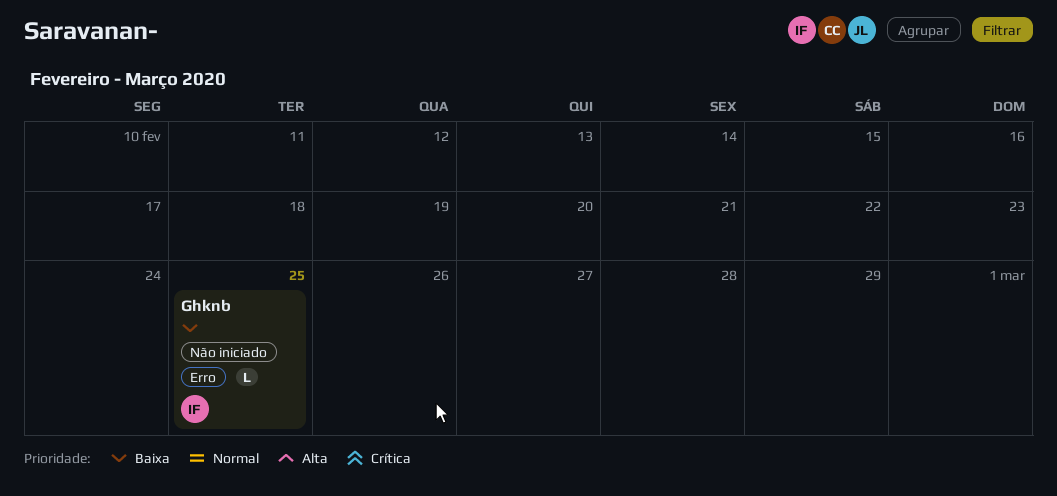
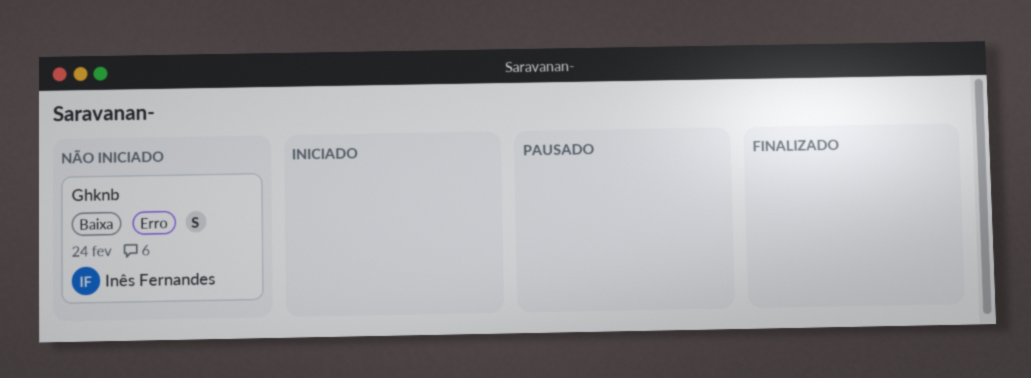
Ghknb, estimate: L -> S
Ghknb, due: Feb 25 -> Feb 24

